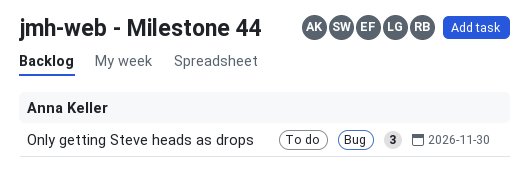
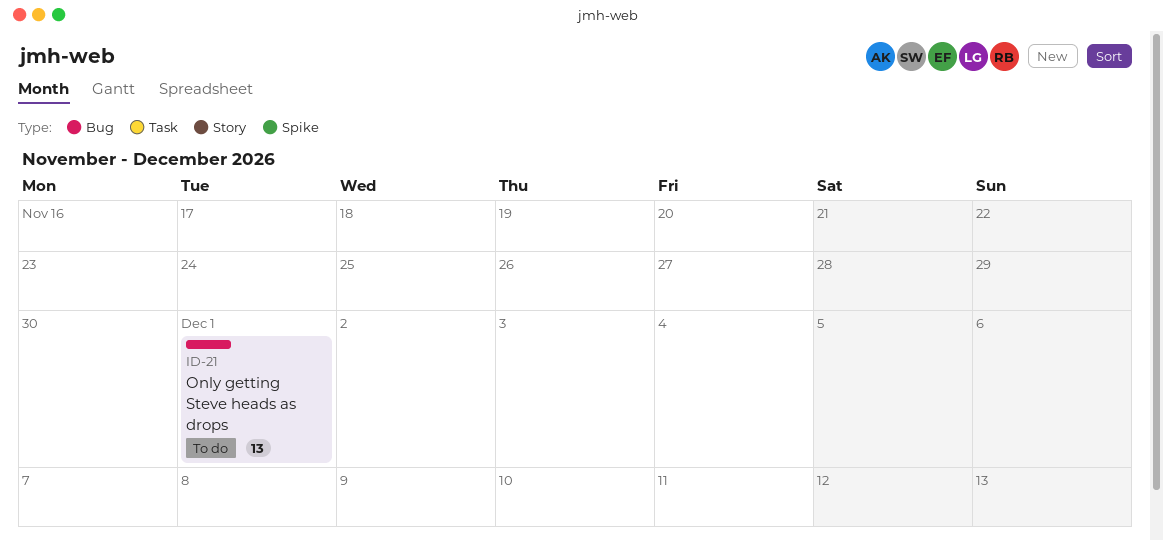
Only getting Steve heads as drops, estimate: 3 -> 13
Only getting Steve heads as drops, due: Nov 30 -> Dec 1

